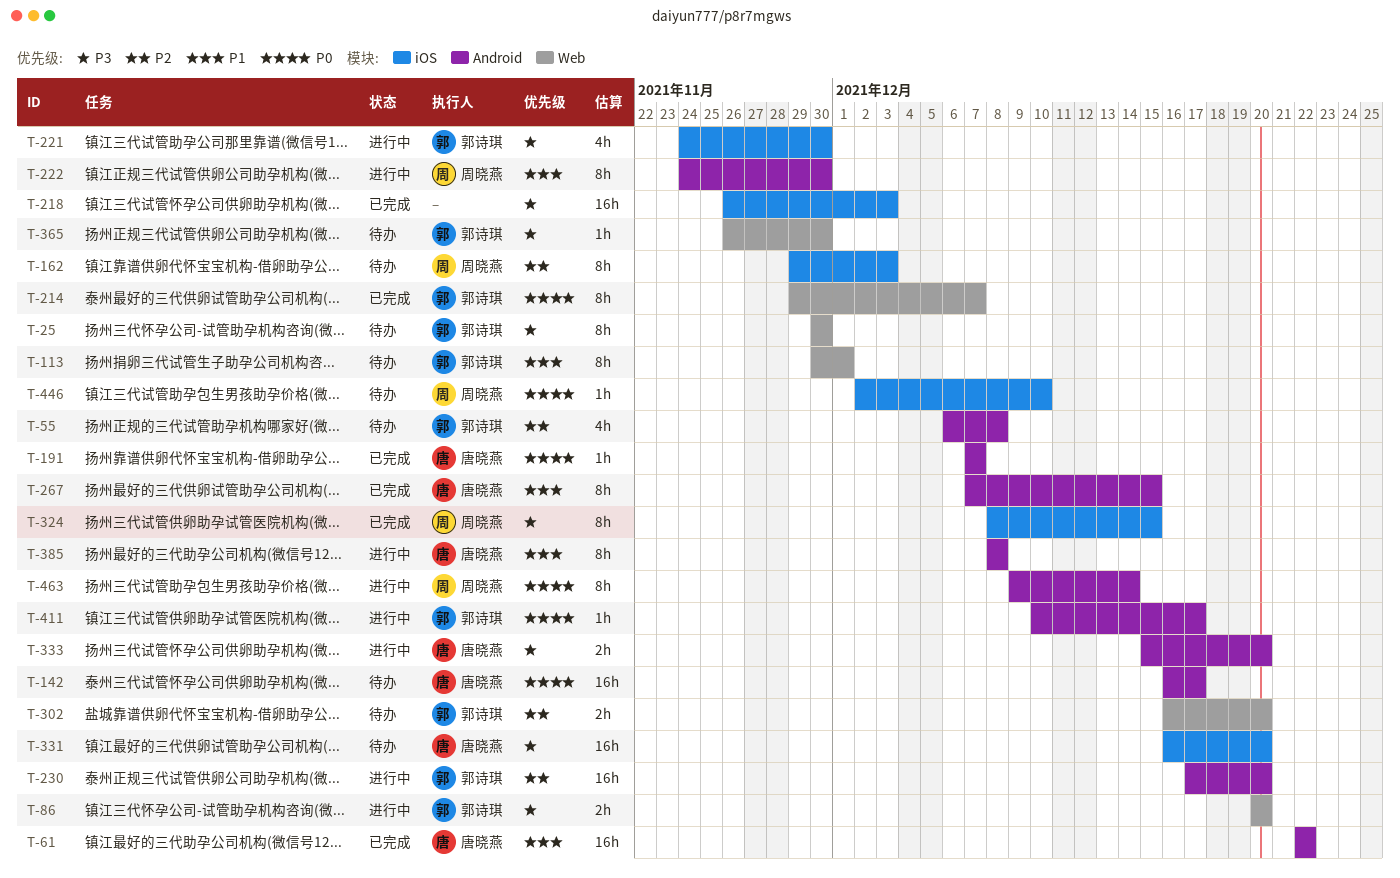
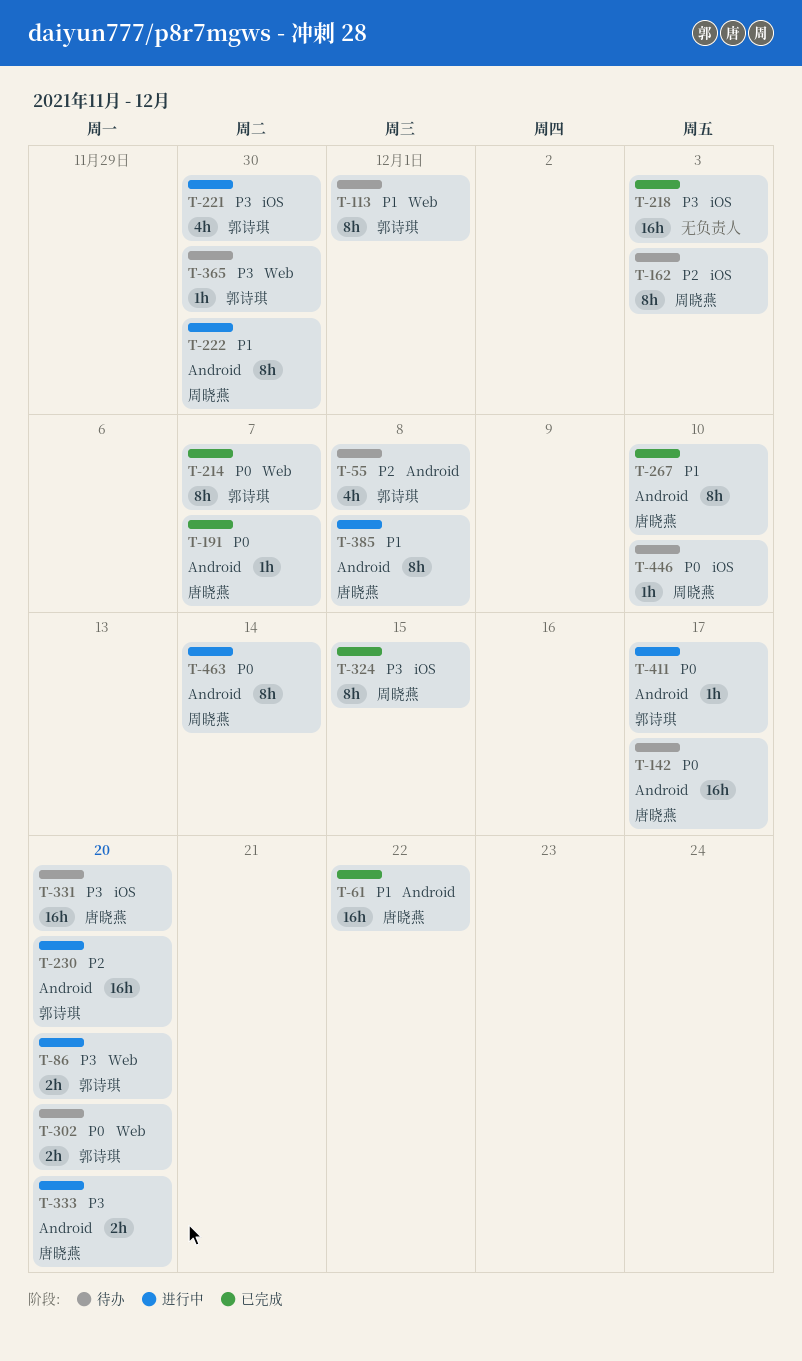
T-25: present -> none
T-267, due: Dec 15 -> Dec 10
T-302, priority: P2 -> P0

